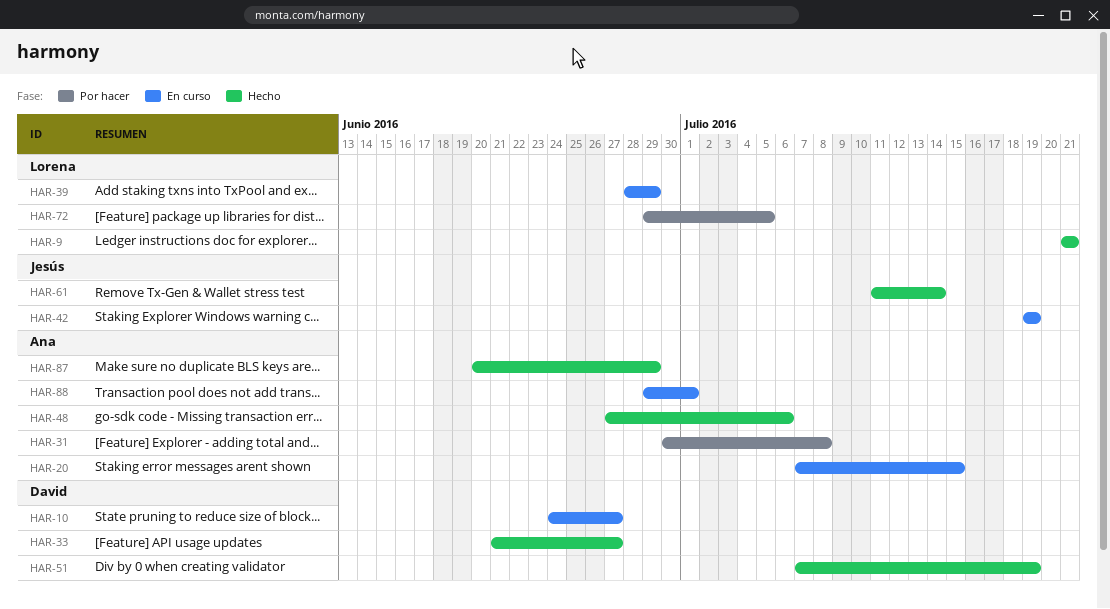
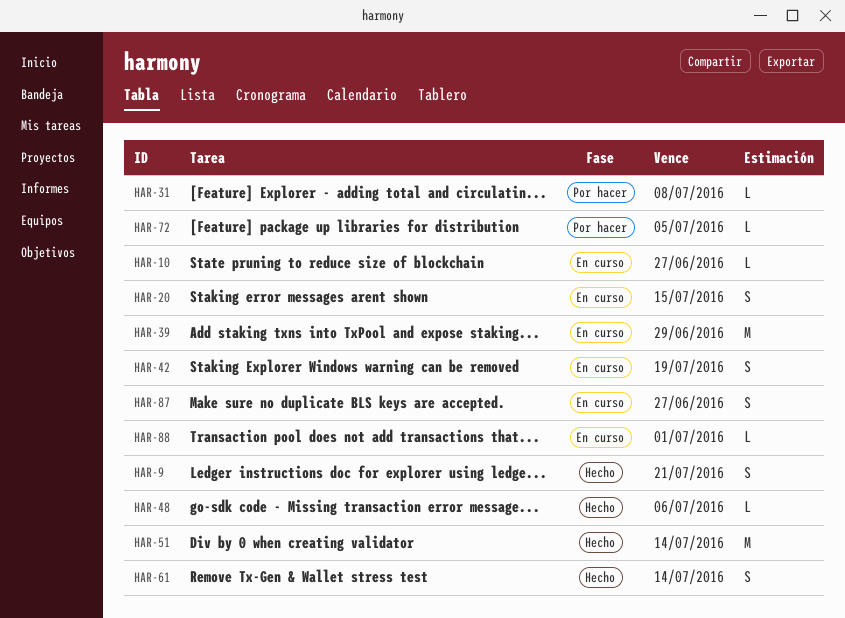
HAR-33: present -> none
HAR-51, due: Jul 19 -> Jul 14
HAR-87, status: Hecho -> En curso
HAR-87, due: Jun 29 -> Jun 27

